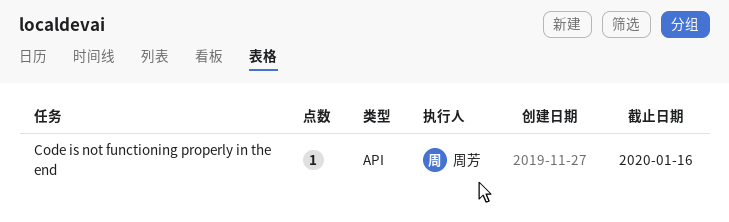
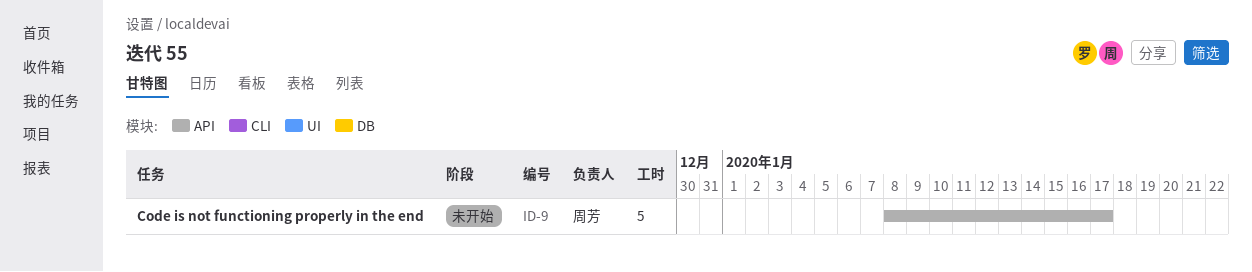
Code is not functioning properly in the end, estimate: 1 -> 5
Code is not functioning properly in the end, due: Jan 16 -> Jan 17

